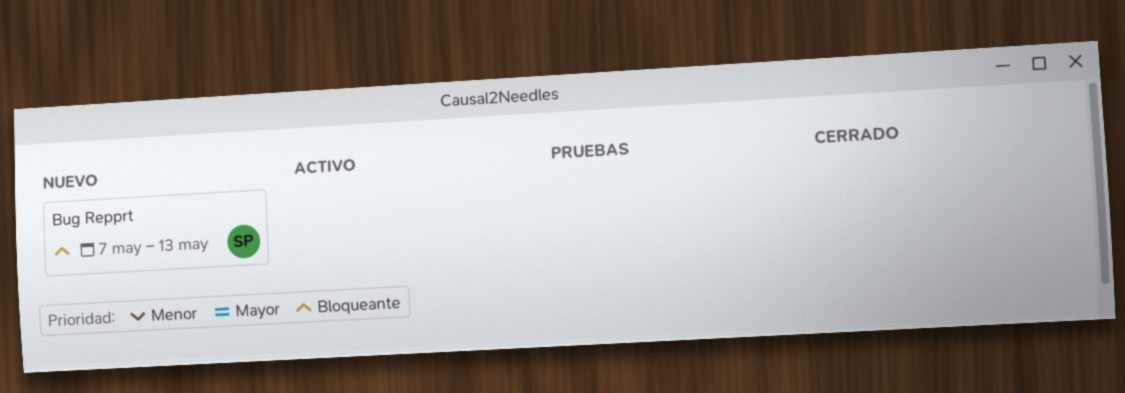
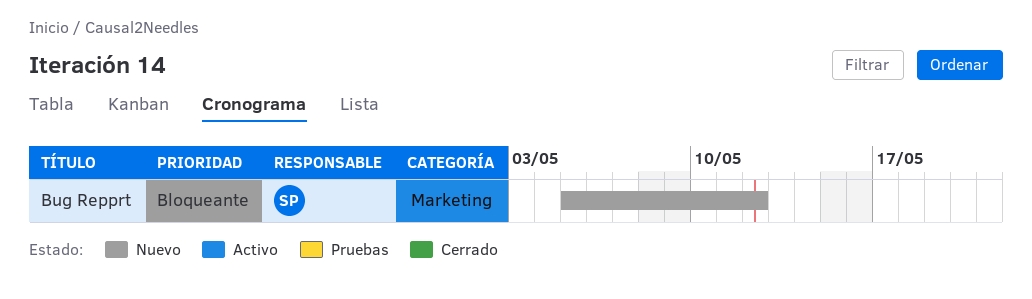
Bug Repprt, start: May 7 -> May 5
Bug Repprt, due: May 13 -> May 12

